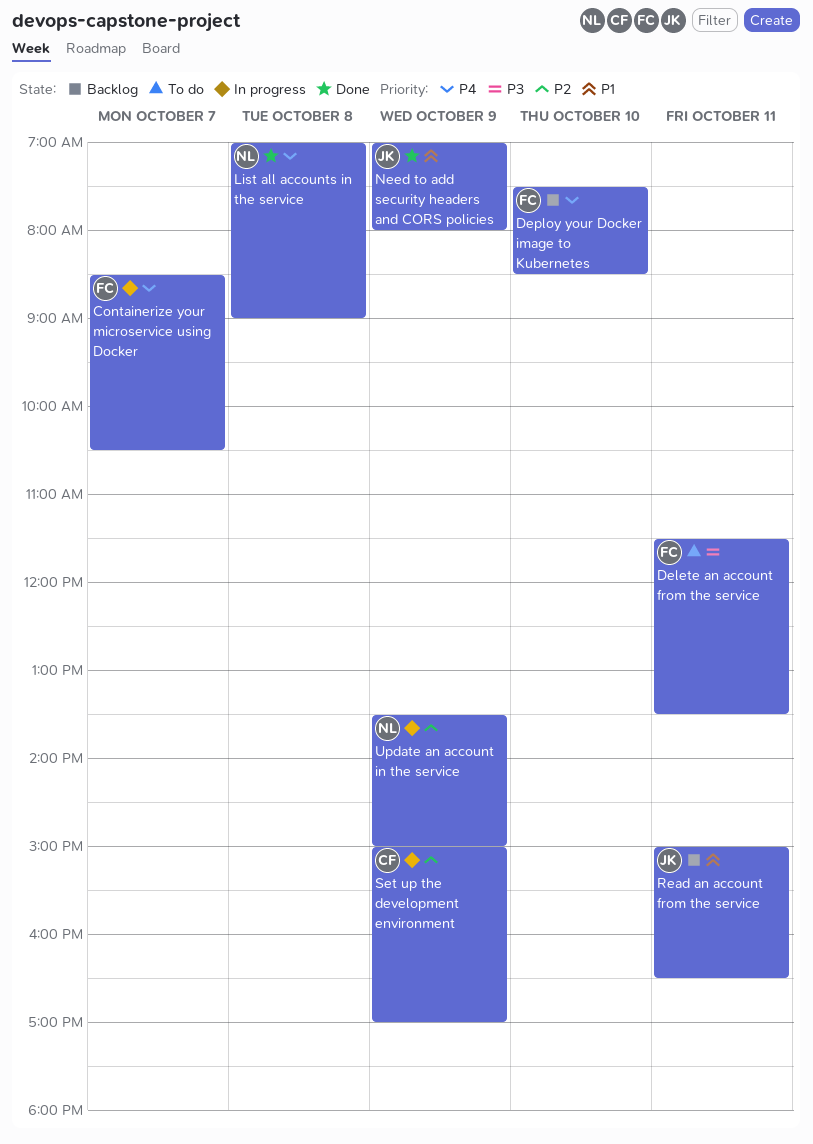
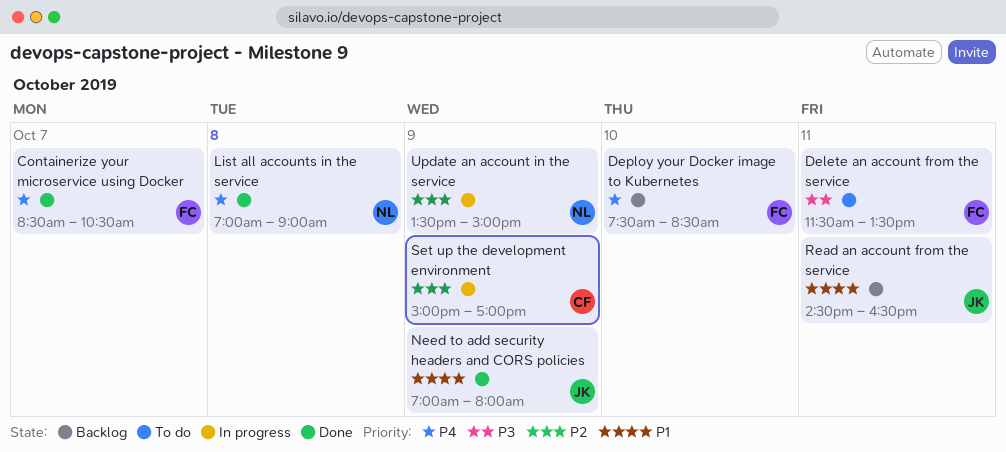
Containerize your microservice using Docker, status: In progress -> Done
Read an account from the service, begins: 15:00 -> 14:30

